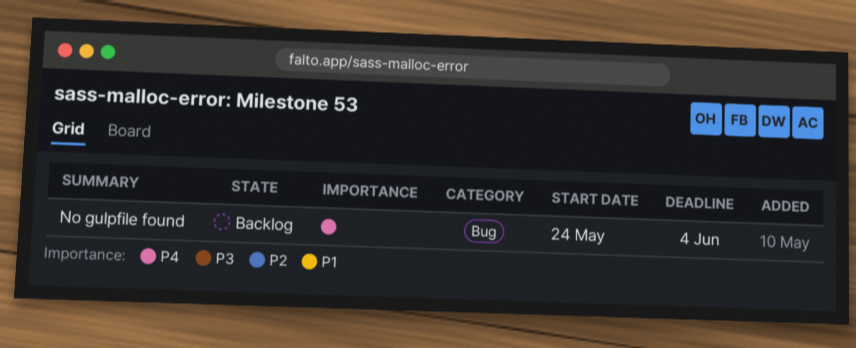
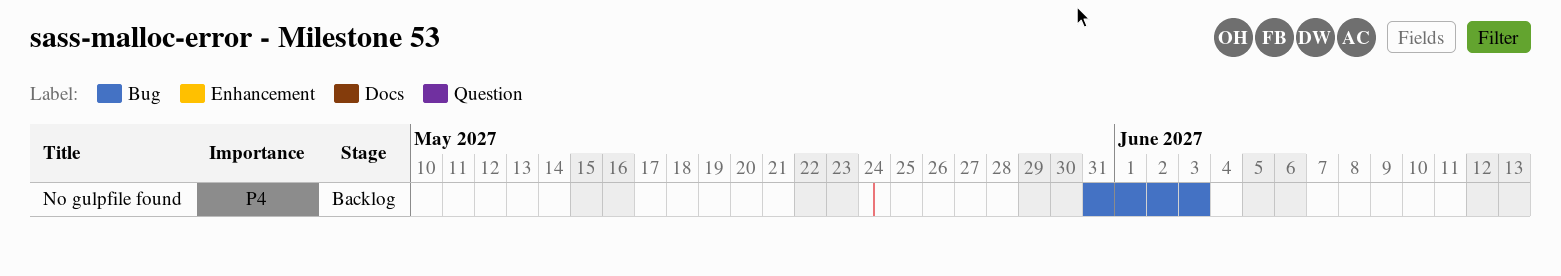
No gulpfile found, start: May 24 -> May 31
No gulpfile found, due: Jun 4 -> Jun 3

